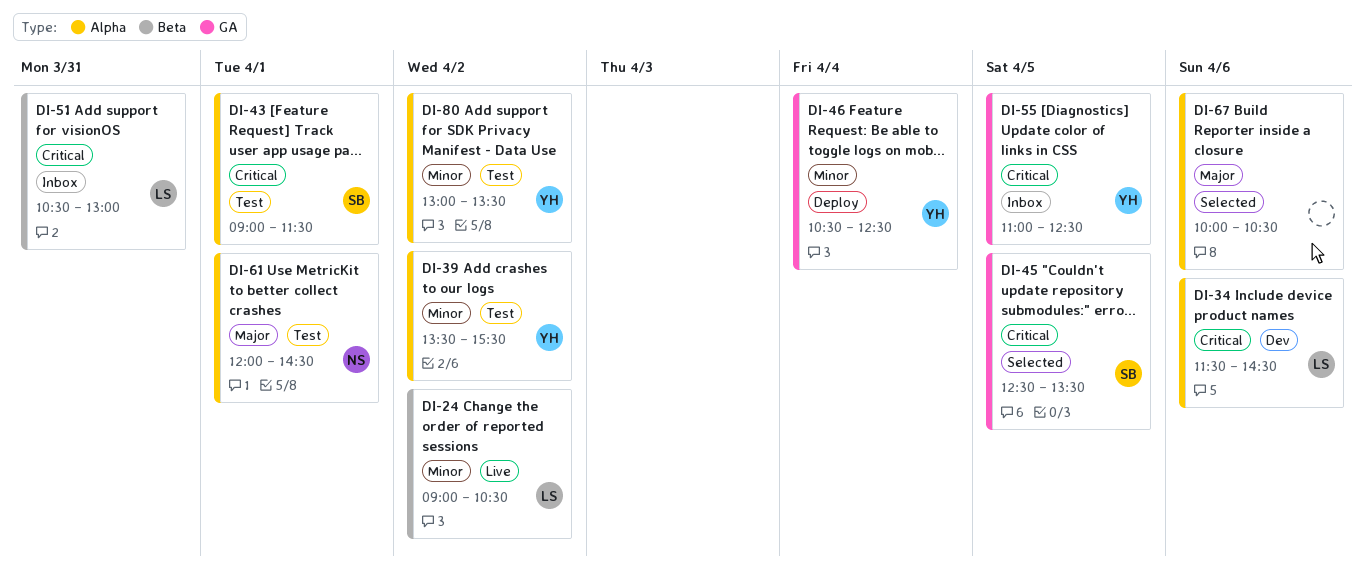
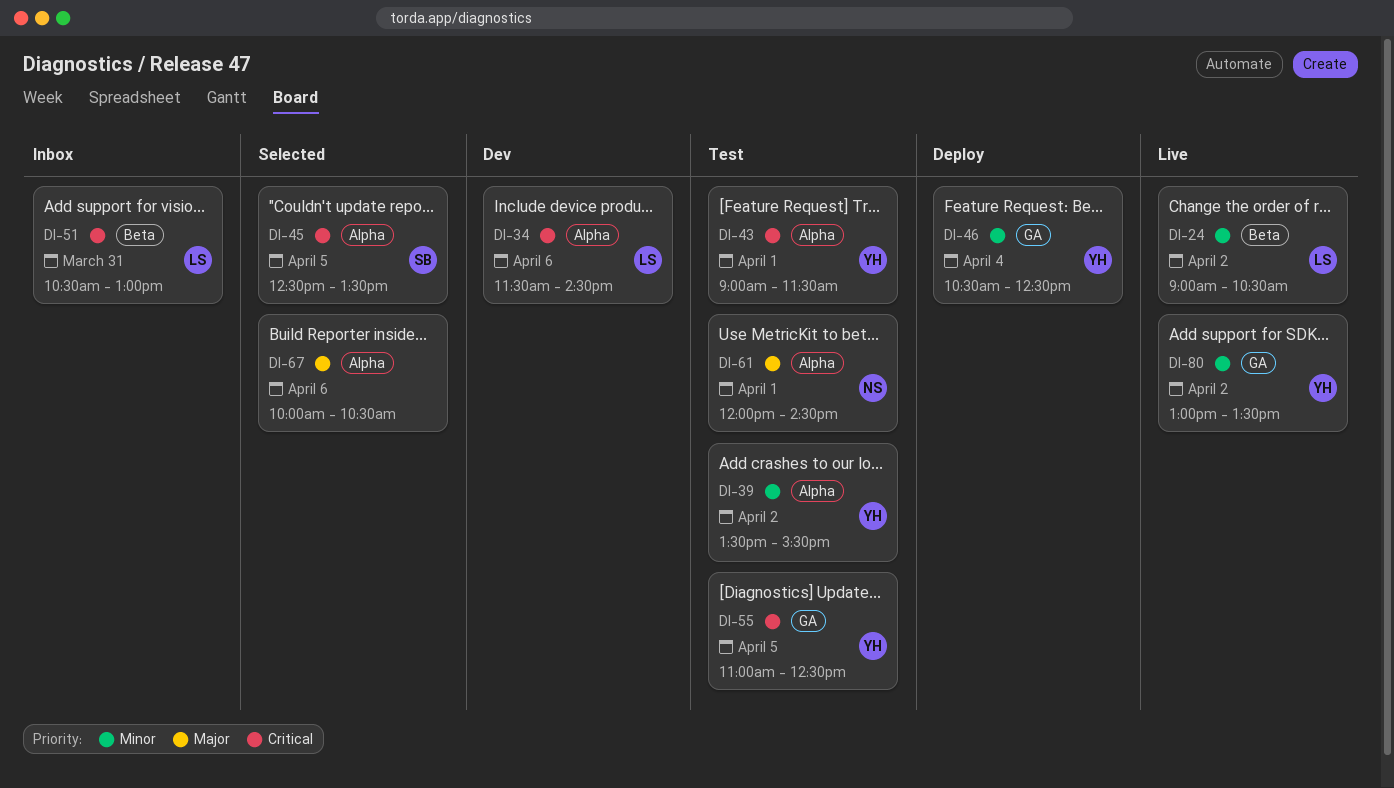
DI-43, owner: SB -> YH
DI-45, label: GA -> Alpha
DI-55, status: Inbox -> Test
DI-80, status: Test -> Live
DI-80, label: Alpha -> GA

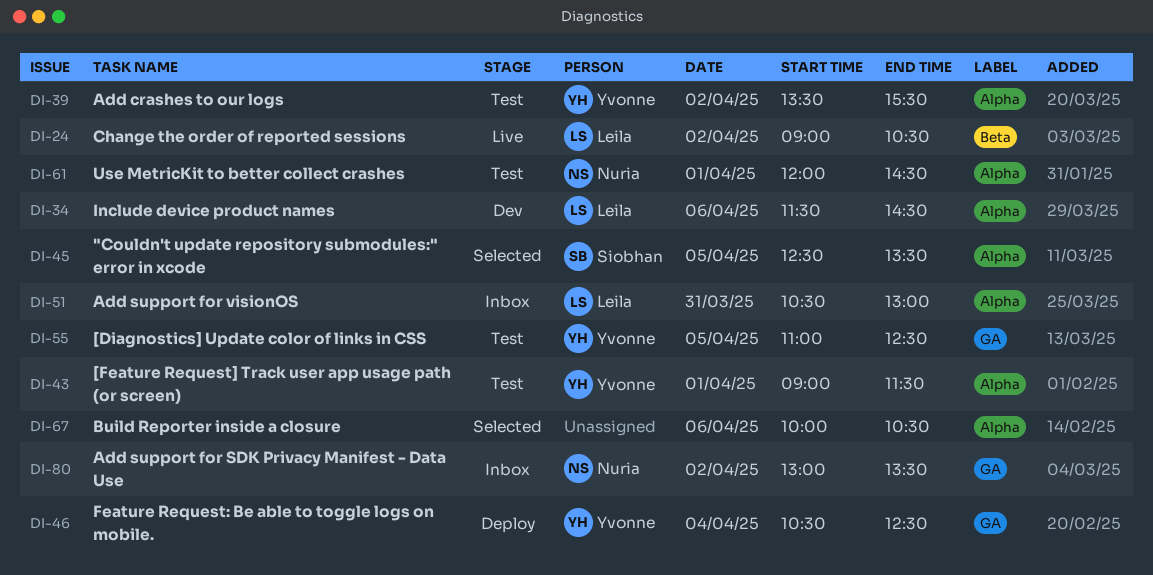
DI-51, label: Beta -> Alpha
DI-80, status: Live -> Inbox
DI-80, owner: Yvonne -> Nuria

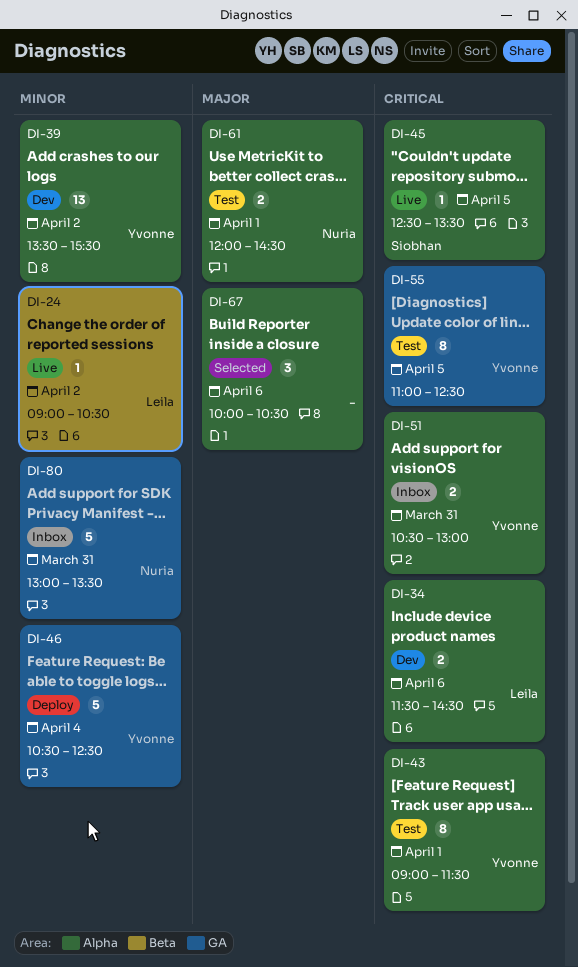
DI-39, status: Test -> Dev
DI-45, status: Selected -> Live
DI-51, owner: Leila -> Yvonne
DI-80, day: Apr 2 -> Mar 31

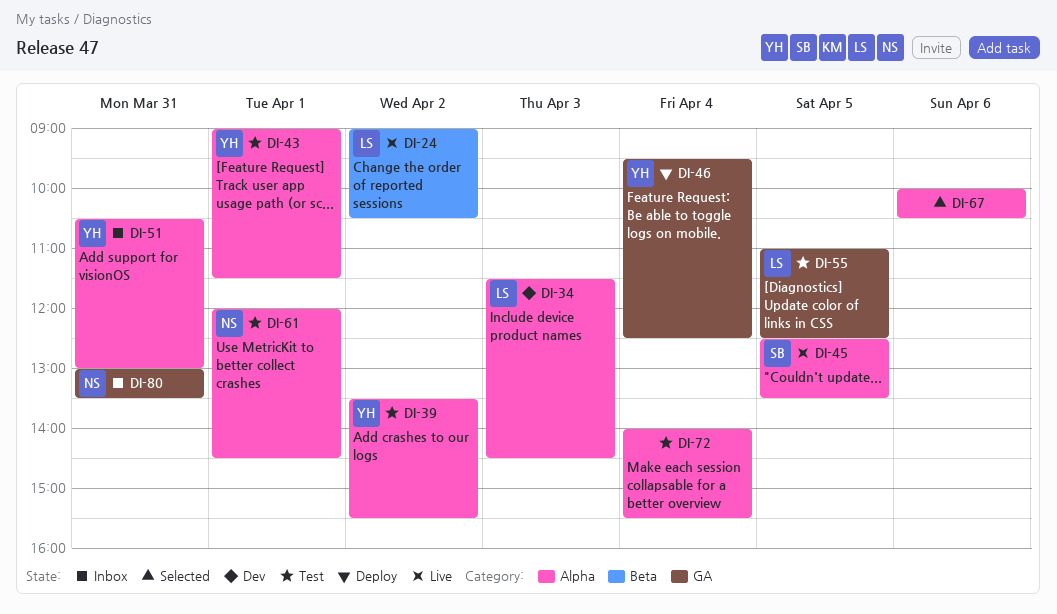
DI-34, day: Apr 6 -> Apr 3
DI-39, status: Dev -> Test
DI-46, begins: 10:30 -> 09:30
DI-55, owner: Yvonne -> Leila
DI-72: none -> present

